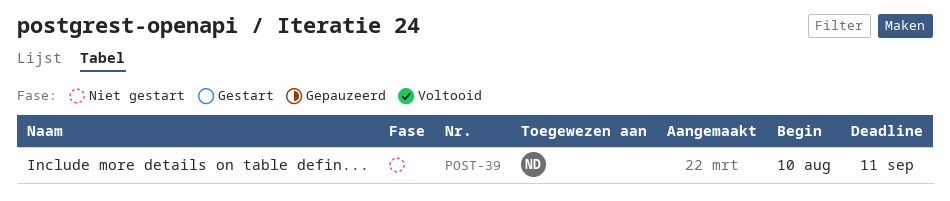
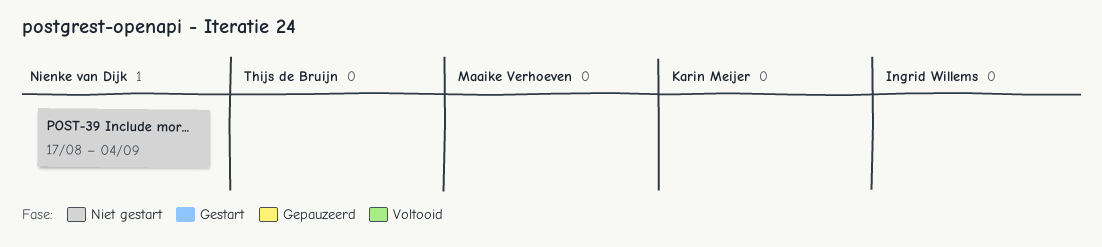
POST-39, start: Aug 10 -> Aug 17
POST-39, due: Sep 11 -> Sep 4

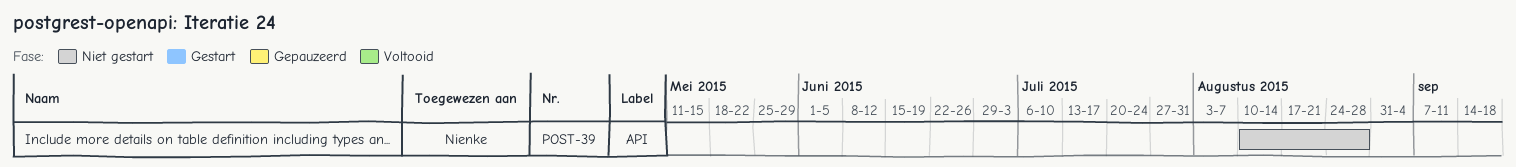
POST-39, start: Aug 17 -> Aug 10
POST-39, due: Sep 4 -> Aug 28

